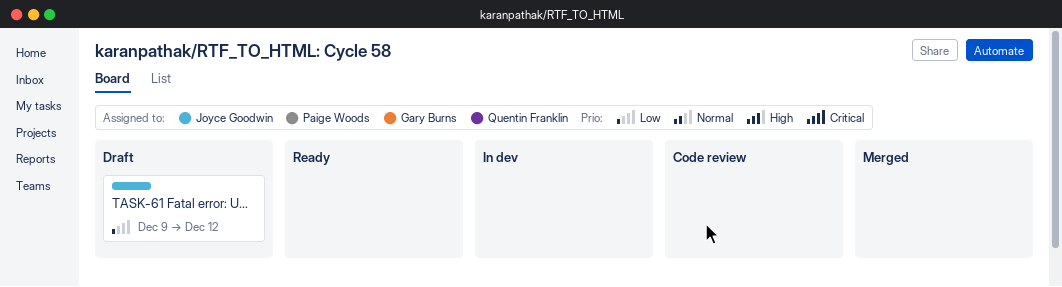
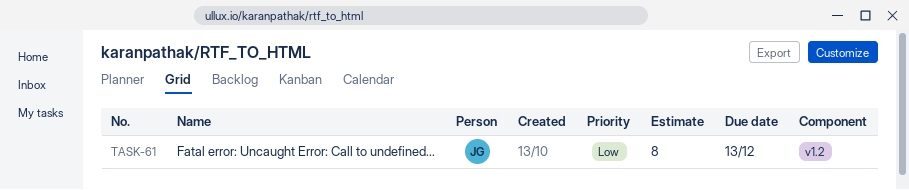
TASK-61, due: Dec 12 -> Dec 13

